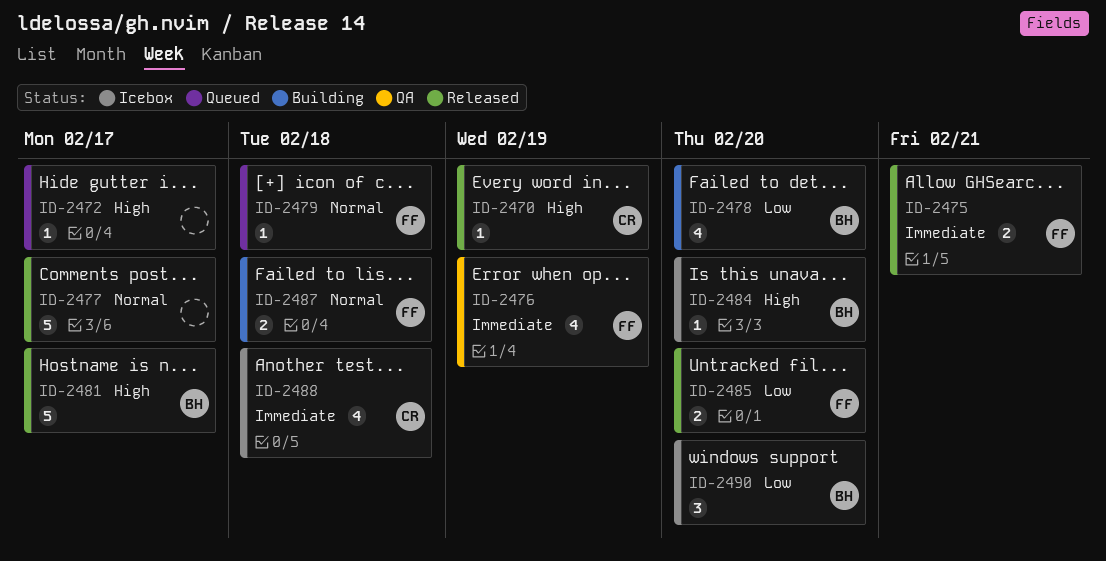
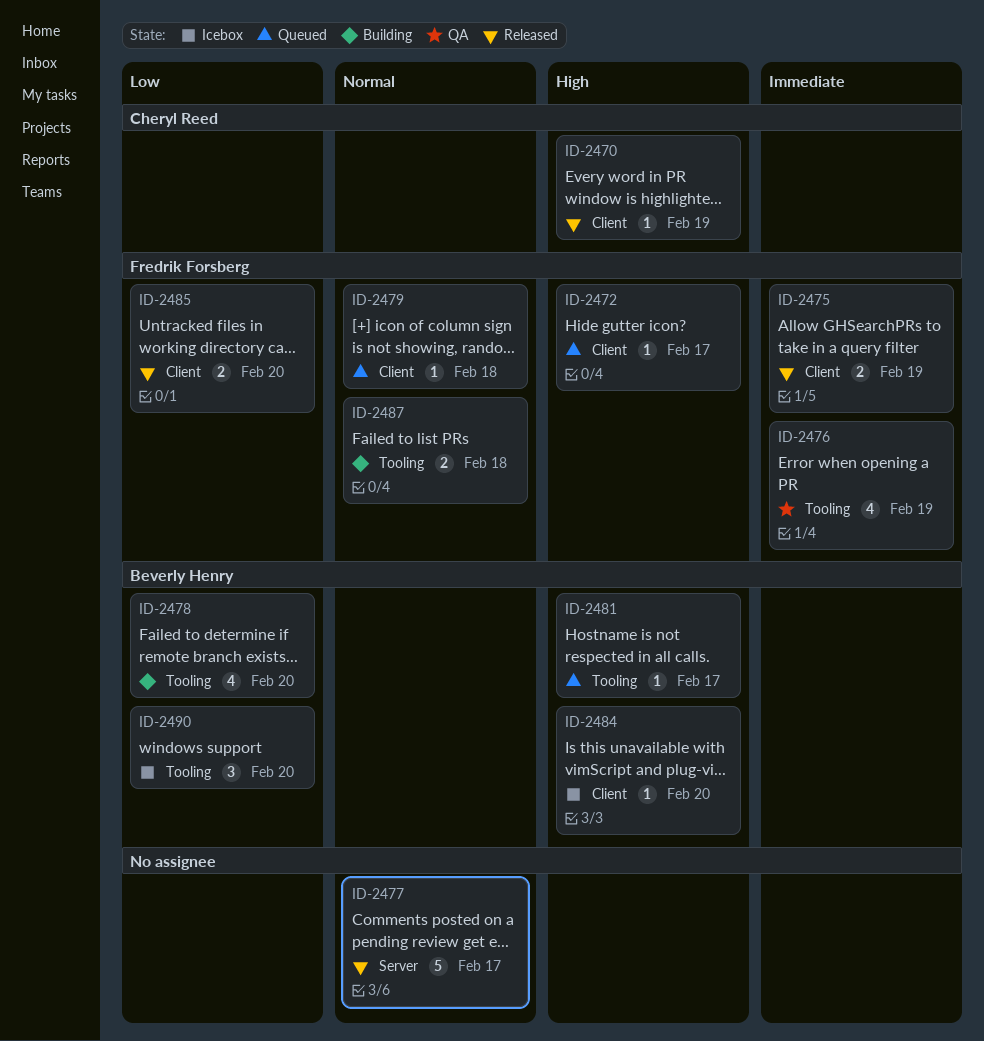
ID-2472, owner: none -> Fredrik Forsberg
ID-2475, due: Feb 21 -> Feb 19
ID-2481, status: Released -> Queued
ID-2481, estimate: 5 -> 1
ID-2488: present -> none

